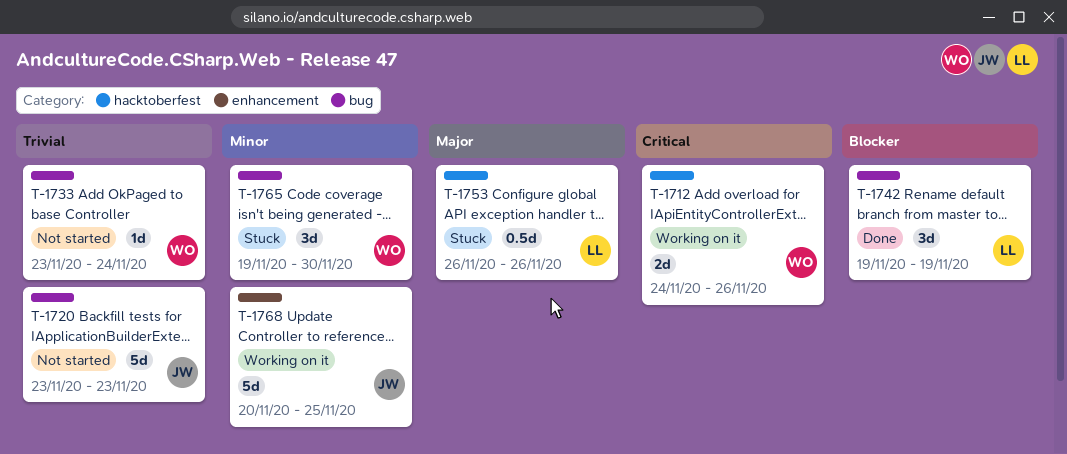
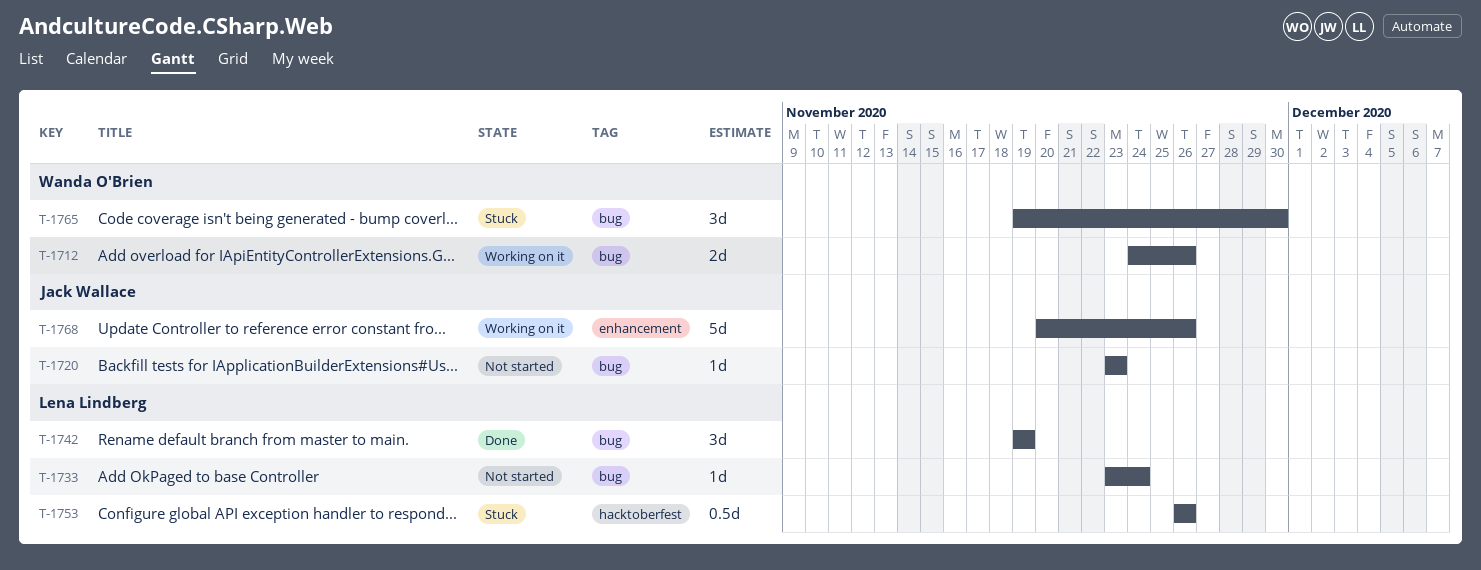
T-1712, label: hacktoberfest -> bug
T-1720, estimate: 5d -> 1d
T-1733, owner: Wanda O'Brien -> Lena Lindberg
T-1768, due: Nov 25 -> Nov 26

